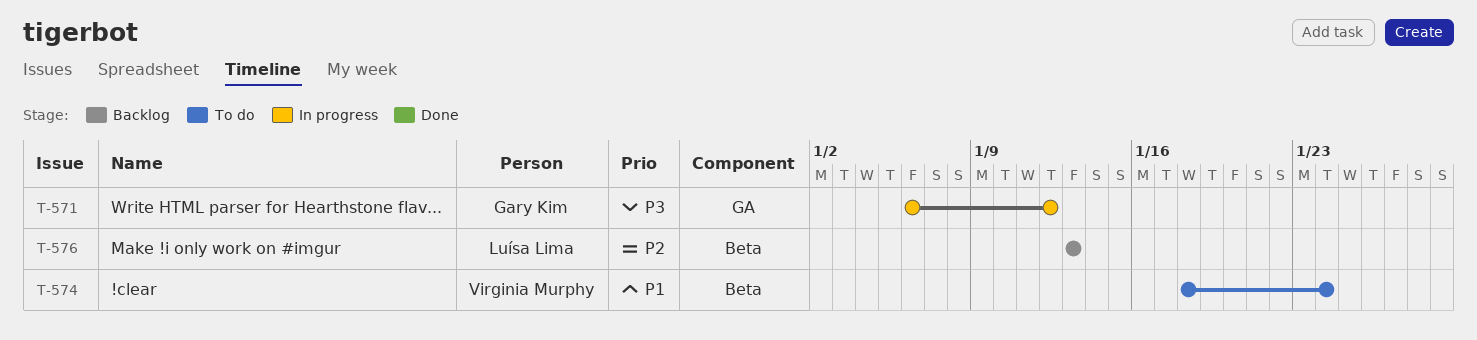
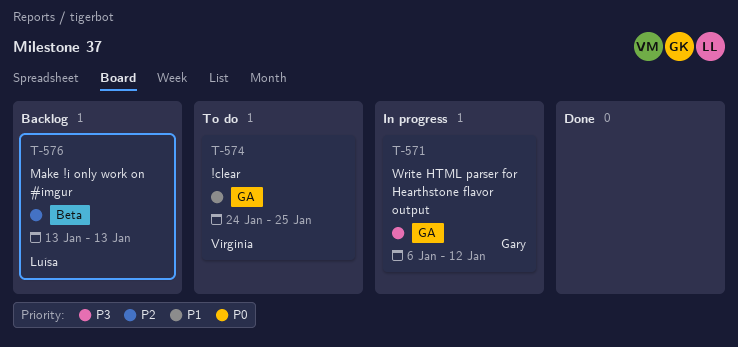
T-574, label: Beta -> GA
T-574, start: Jan 18 -> Jan 24
T-574, due: Jan 24 -> Jan 25

